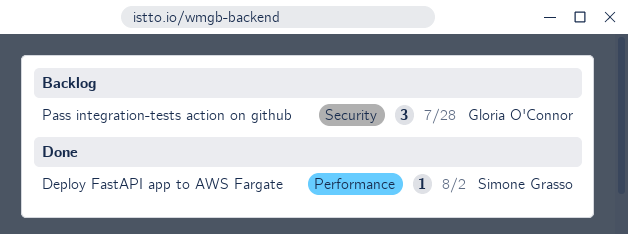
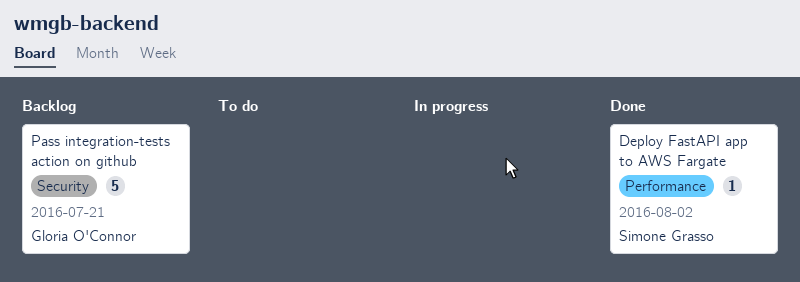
Pass integration-tests action on github, estimate: 3 -> 5
Pass integration-tests action on github, due: Jul 28 -> Jul 21

